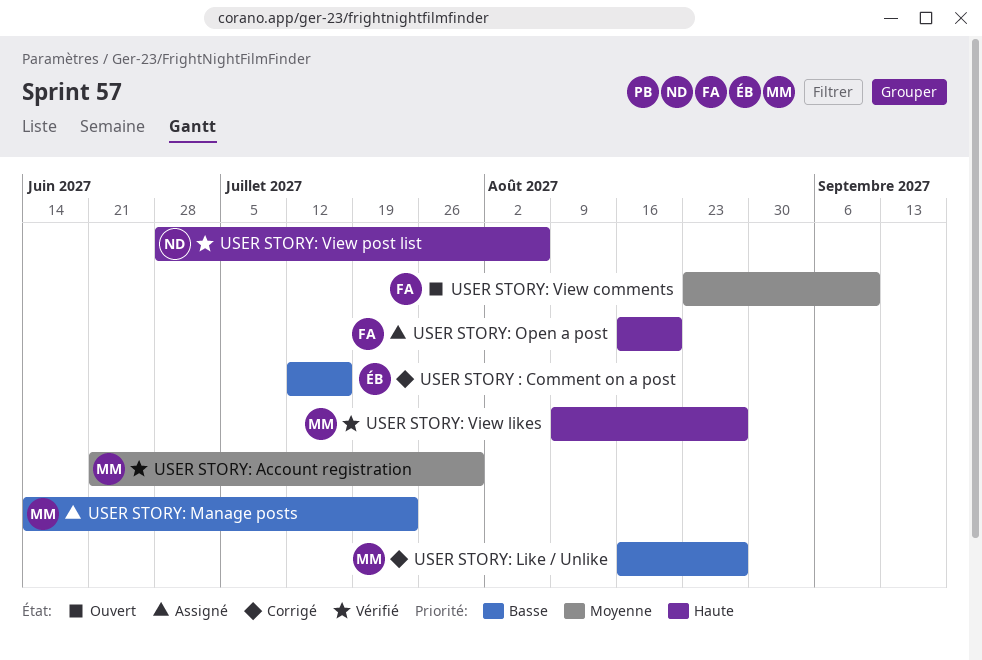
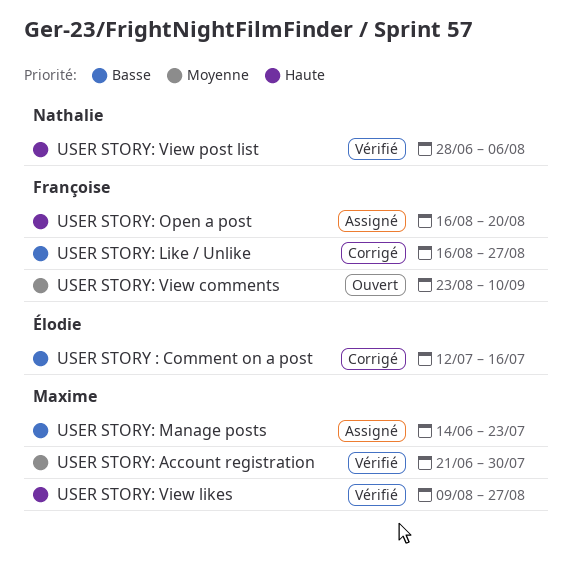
USER STORY: Like / Unlike, owner: Maxime -> Françoise

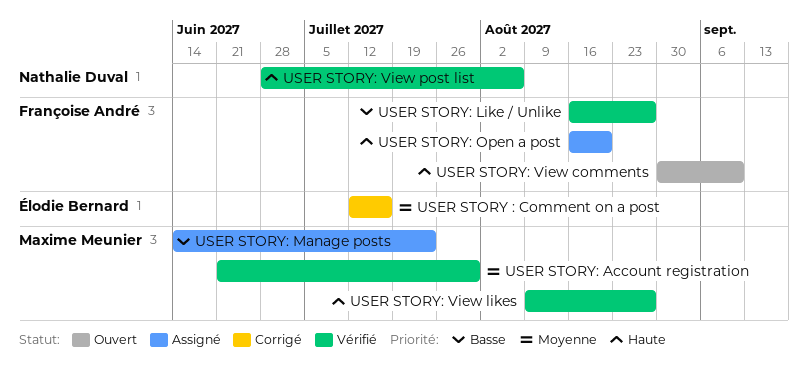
USER STORY : Comment on a post, priority: Basse -> Moyenne
USER STORY: Like / Unlike, status: Corrigé -> Vérifié
USER STORY: View comments, priority: Moyenne -> Haute
USER STORY: View comments, start: Aug 23 -> Aug 30

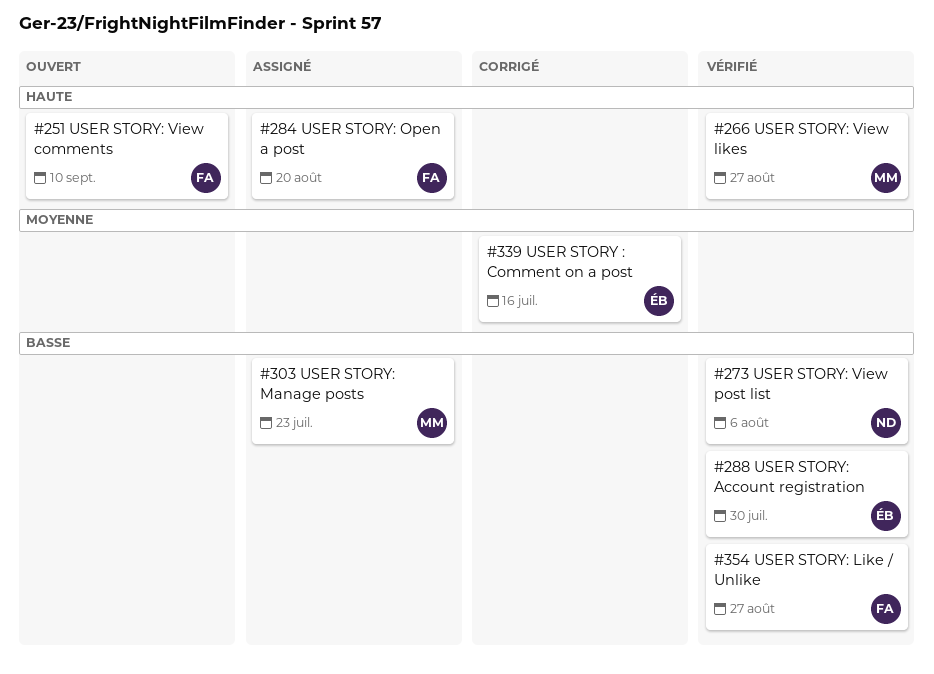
USER STORY: Account registration, owner: Maxime Meunier -> Élodie Bernard
USER STORY: Account registration, priority: Moyenne -> Basse
USER STORY: View post list, priority: Haute -> Basse

